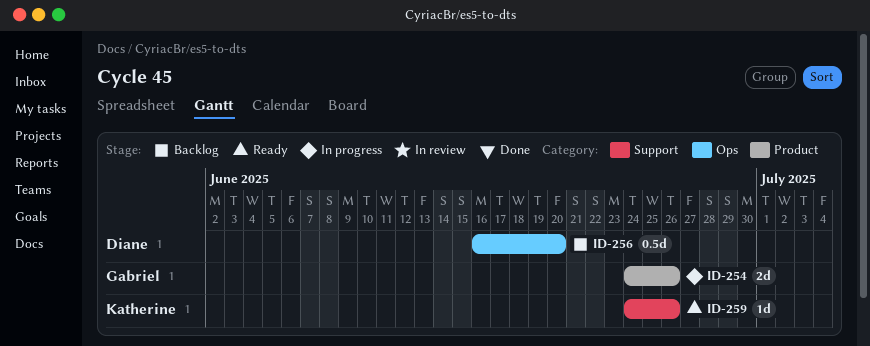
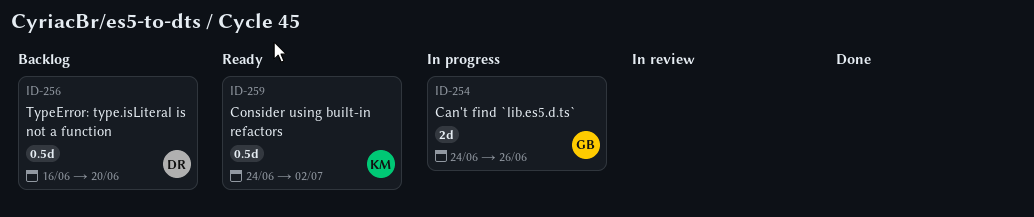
ID-259, estimate: 1d -> 0.5d
ID-259, due: Jun 26 -> Jul 2

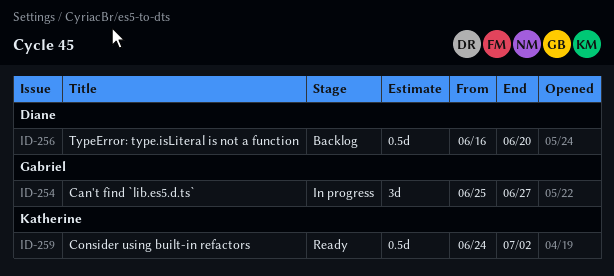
ID-254, estimate: 2d -> 3d
ID-254, start: Jun 24 -> Jun 25
ID-254, due: Jun 26 -> Jun 27

